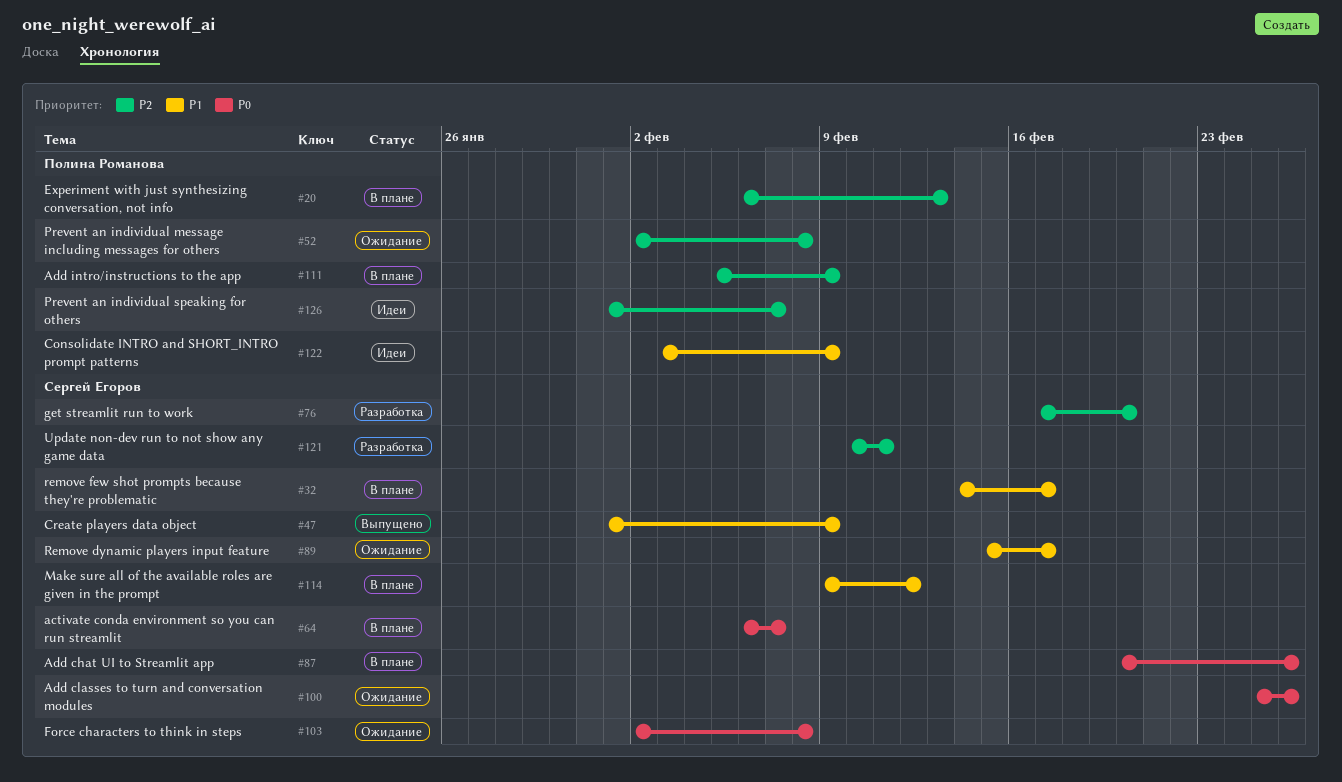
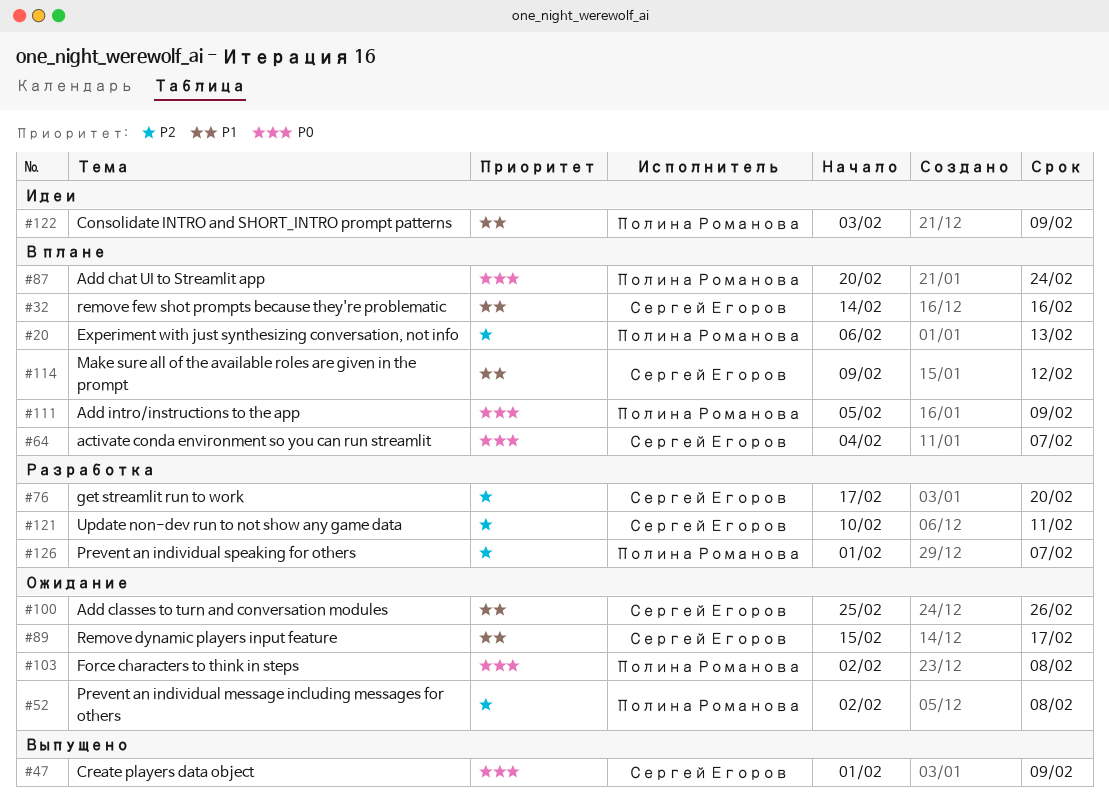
#32, due: Feb 17 -> Feb 16
#47, priority: P1 -> P0
#64, start: Feb 6 -> Feb 4
#87, owner: Сергей Егоров -> Полина Романова
#87, due: Feb 26 -> Feb 24
#100, priority: P0 -> P1
#103, owner: Сергей Егоров -> Полина Романова
#111, priority: P2 -> P0
#126, status: Идеи -> Разработка

